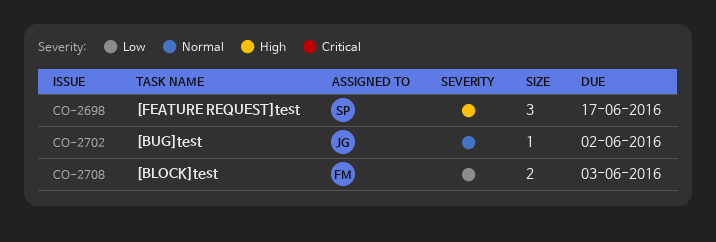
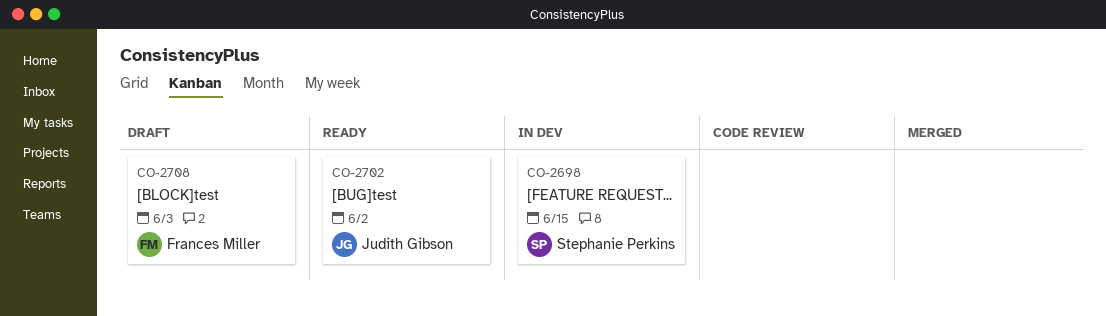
CO-2698, due: Jun 17 -> Jun 15

